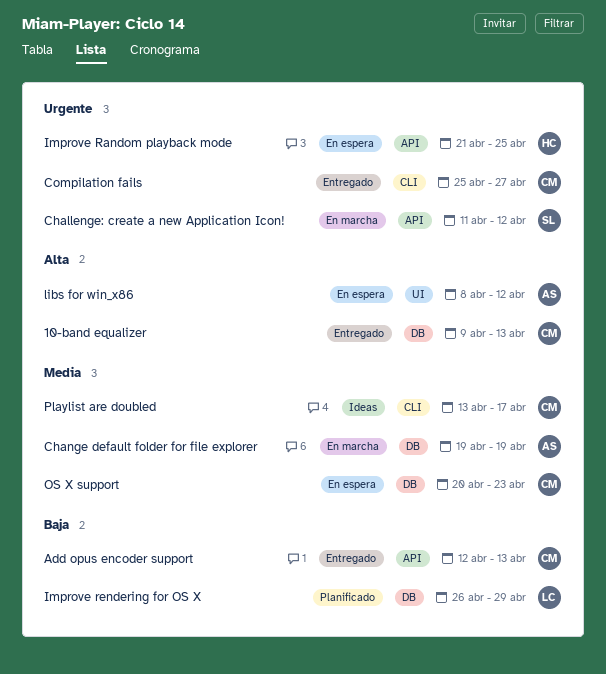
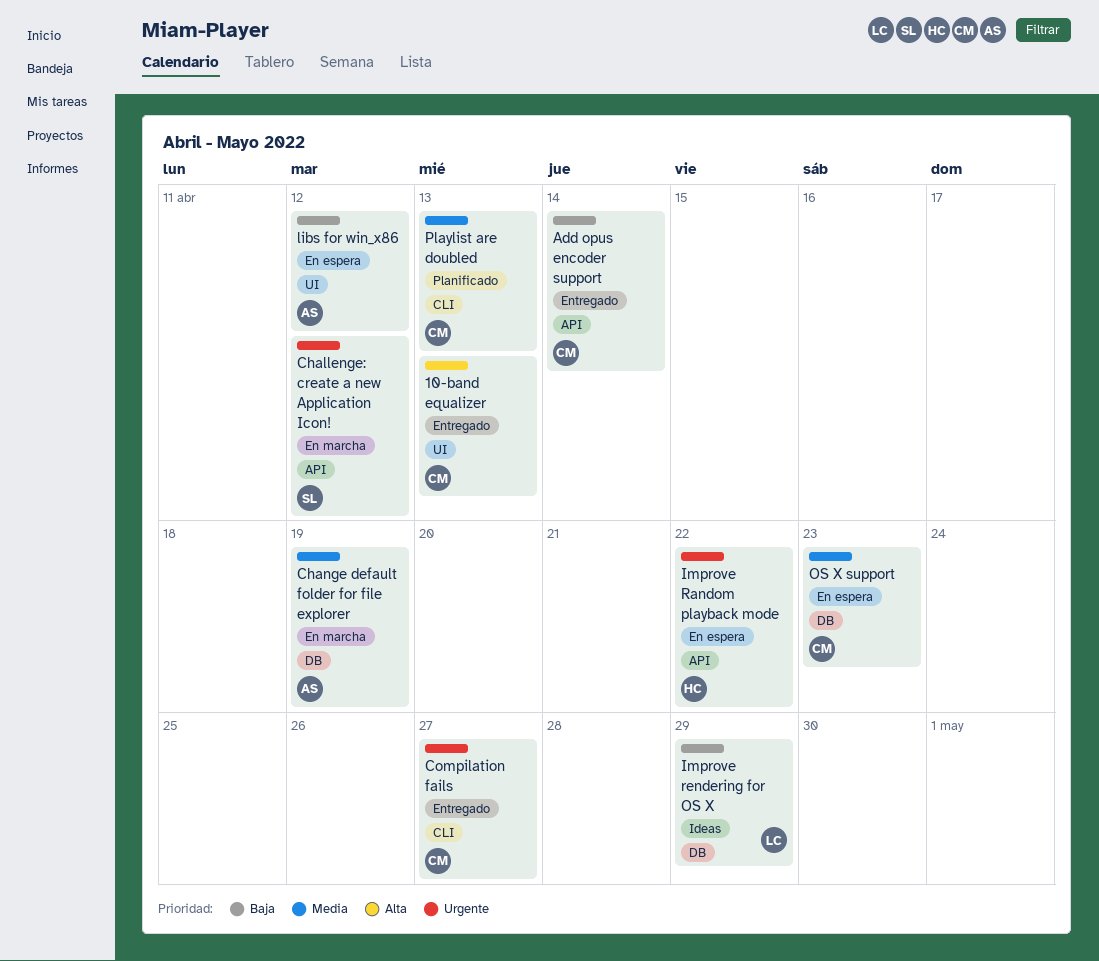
10-band equalizer, label: DB -> UI
Add opus encoder support, due: Apr 13 -> Apr 14
Improve Random playback mode, due: Apr 25 -> Apr 22
Improve rendering for OS X, status: Planificado -> Ideas
libs for win_x86, priority: Alta -> Baja
Playlist are doubled, status: Ideas -> Planificado
Playlist are doubled, due: Apr 17 -> Apr 13

